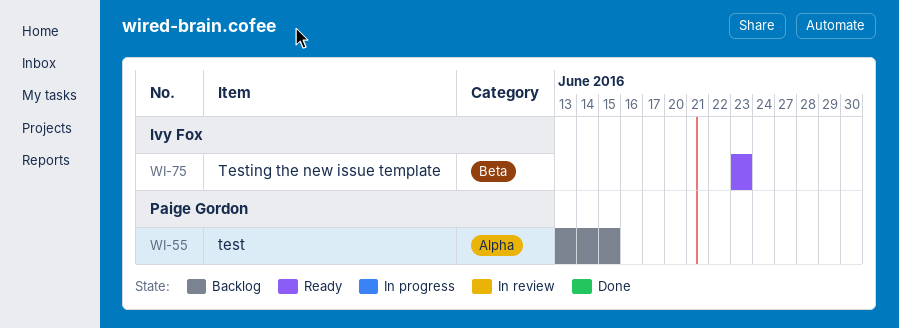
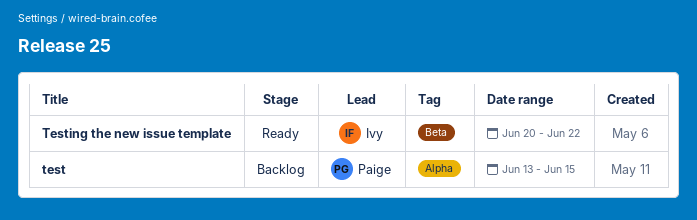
Testing the new issue template, start: Jun 23 -> Jun 20
Testing the new issue template, due: Jun 23 -> Jun 22

